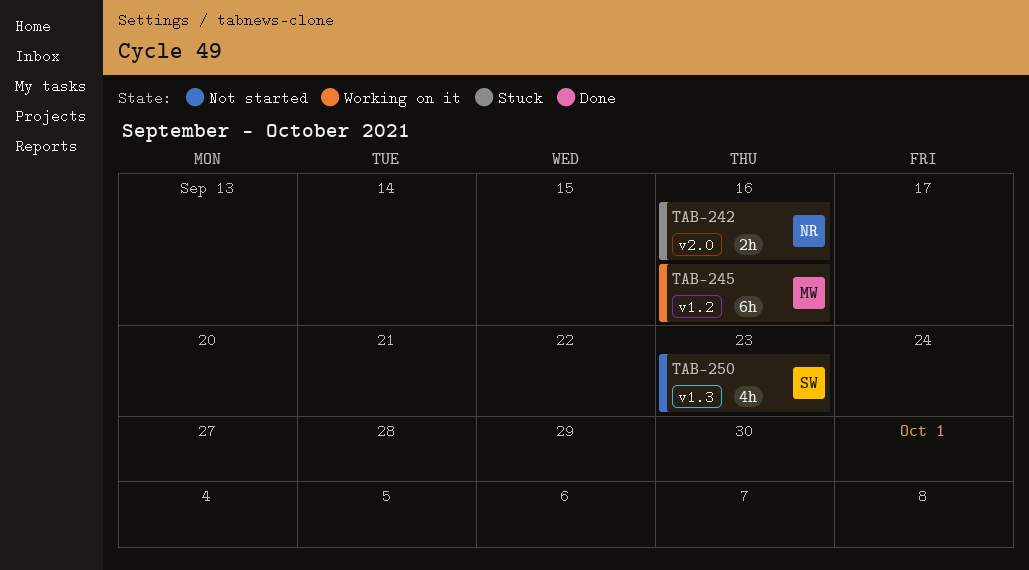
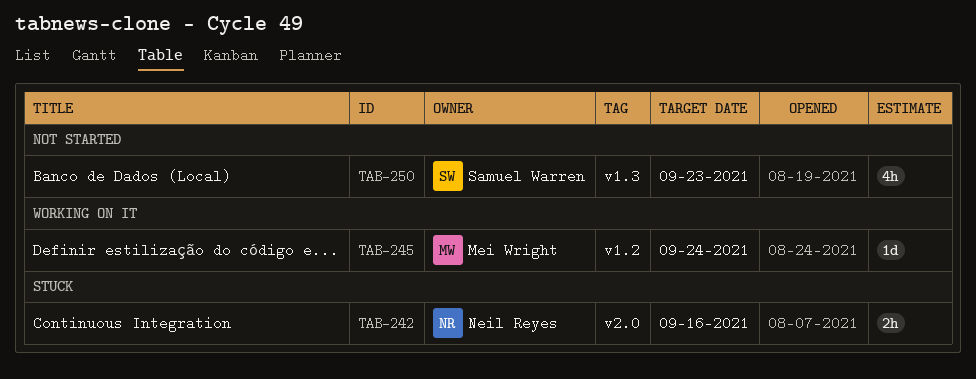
TAB-245, estimate: 6h -> 1d
TAB-245, due: Sep 16 -> Sep 24

